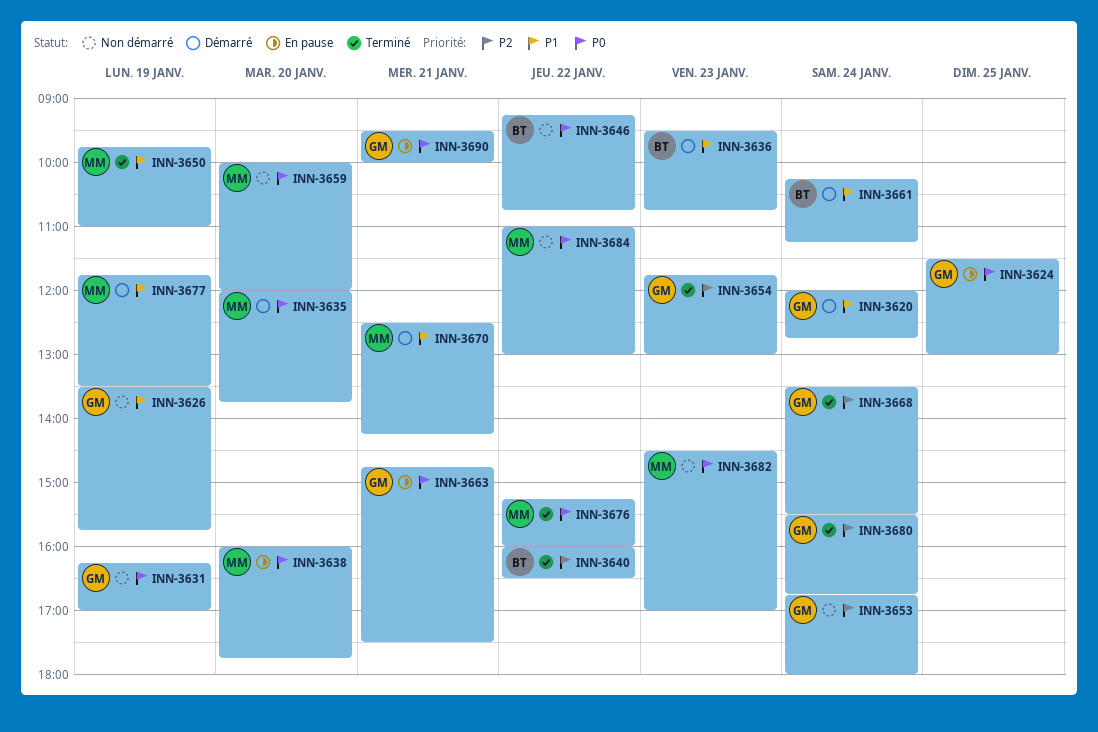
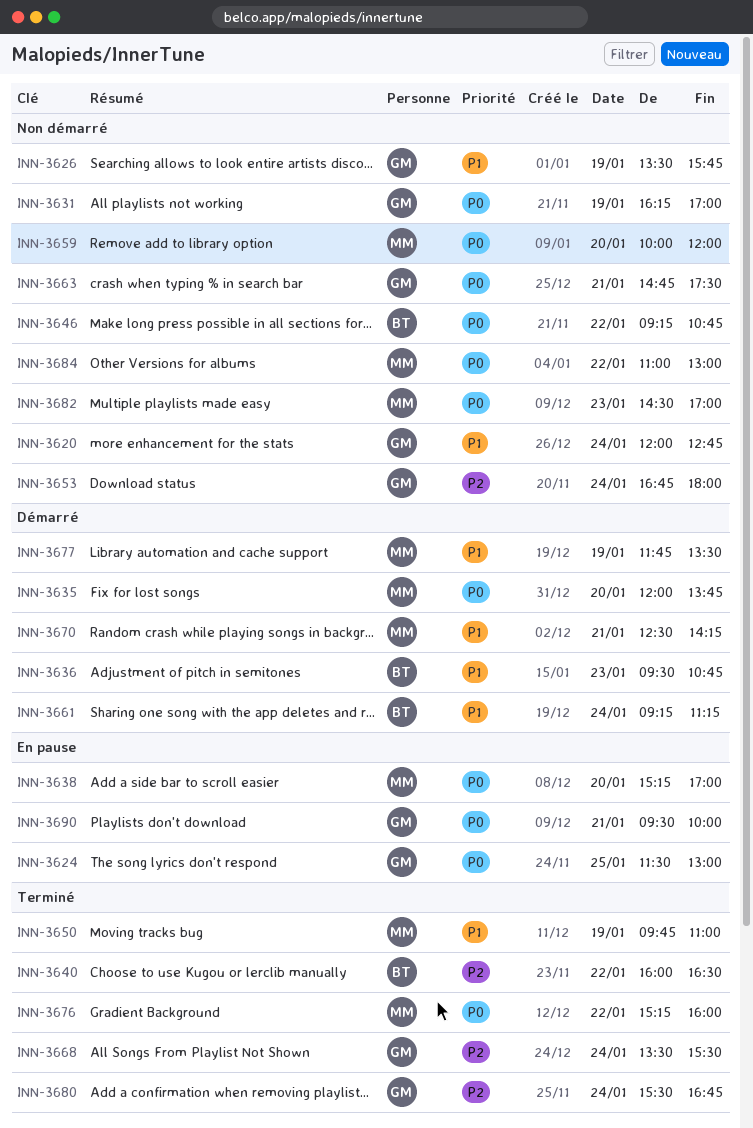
INN-3620, status: Démarré -> Non démarré
INN-3638, begins: 16:00 -> 15:15
INN-3638, ends: 17:45 -> 17:00
INN-3654: present -> none
INN-3661, begins: 10:15 -> 09:15
INN-3663, status: En pause -> Non démarré

